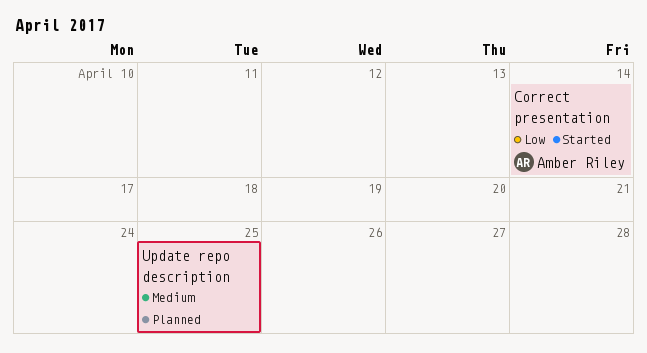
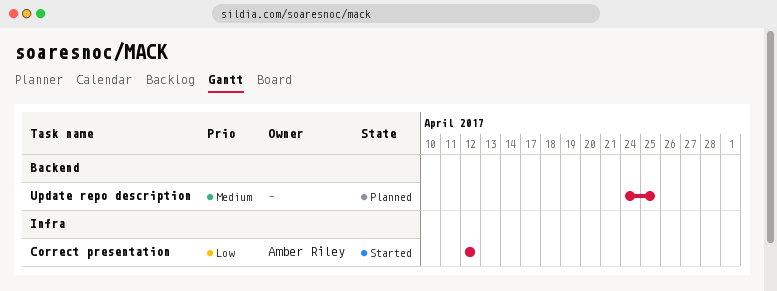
Correct presentation, due: Apr 14 -> Apr 12

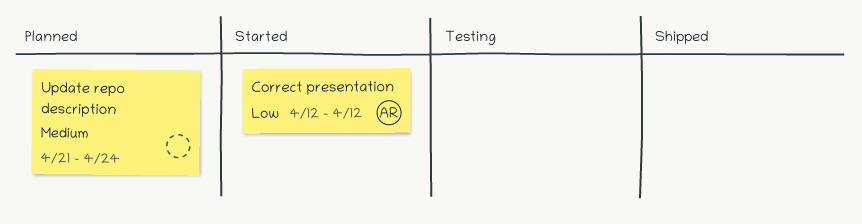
Update repo description, start: Apr 24 -> Apr 21
Update repo description, due: Apr 25 -> Apr 24

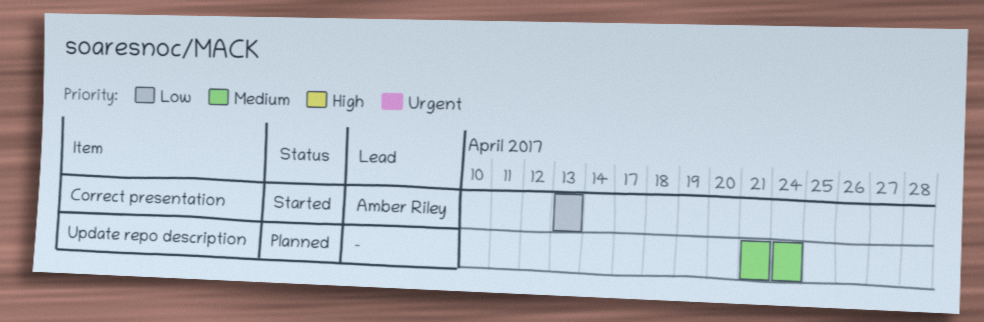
Correct presentation, start: Apr 12 -> Apr 13
Correct presentation, due: Apr 12 -> Apr 13

